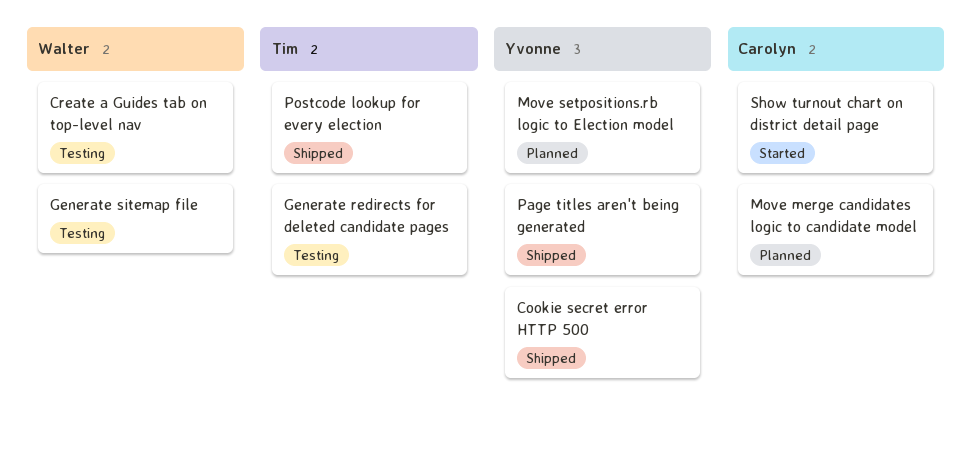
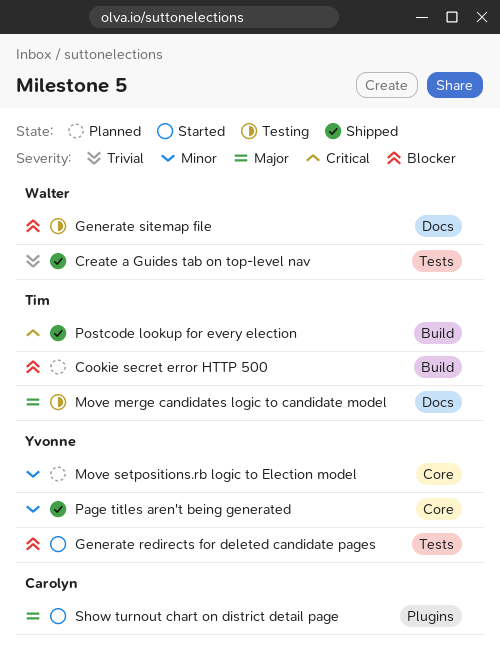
Cookie secret error HTTP 500, status: Shipped -> Planned
Cookie secret error HTTP 500, owner: Yvonne -> Tim
Create a Guides tab on top-level nav, status: Testing -> Shipped
Generate redirects for deleted candidate pages, status: Testing -> Started
Generate redirects for deleted candidate pages, owner: Tim -> Yvonne
Move merge candidates logic to candidate model, status: Planned -> Testing
Move merge candidates logic to candidate model, owner: Carolyn -> Tim

